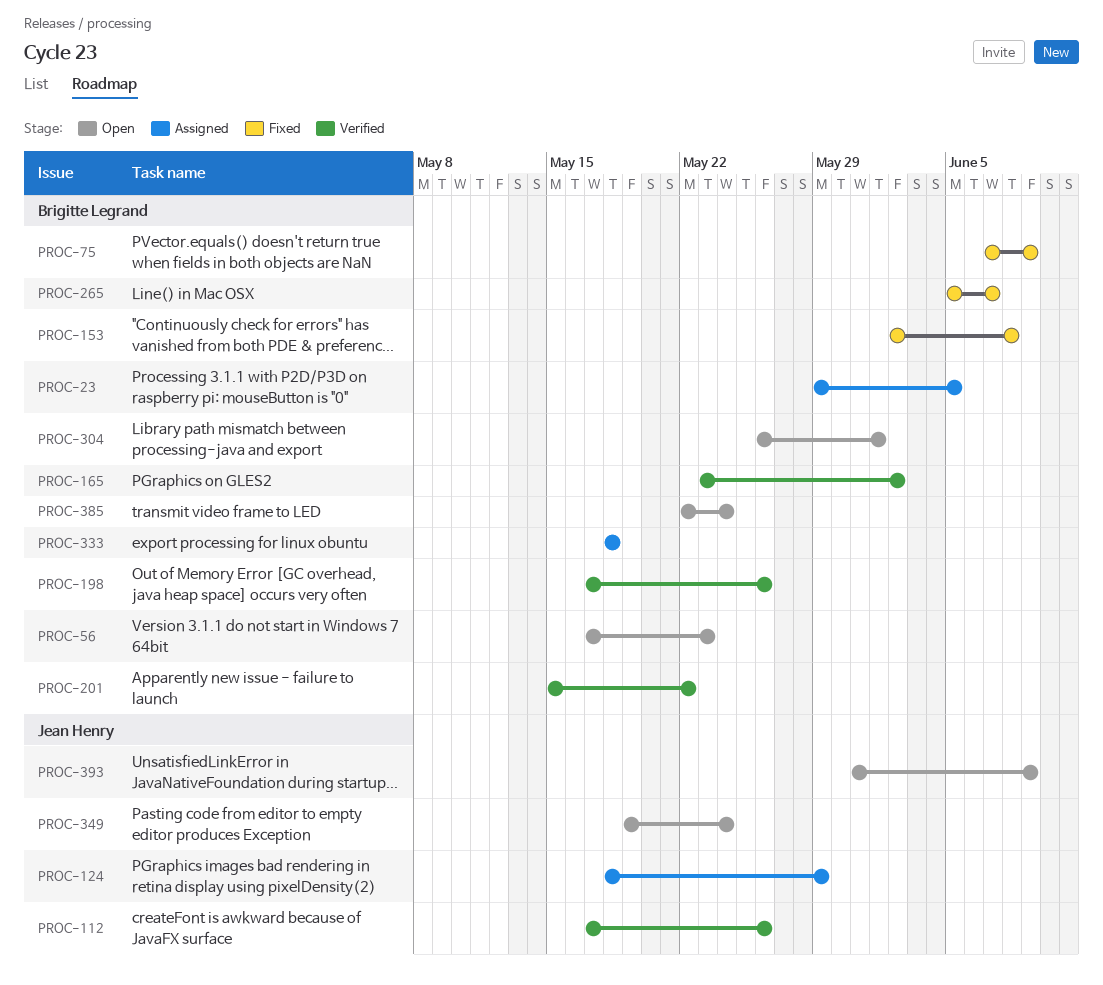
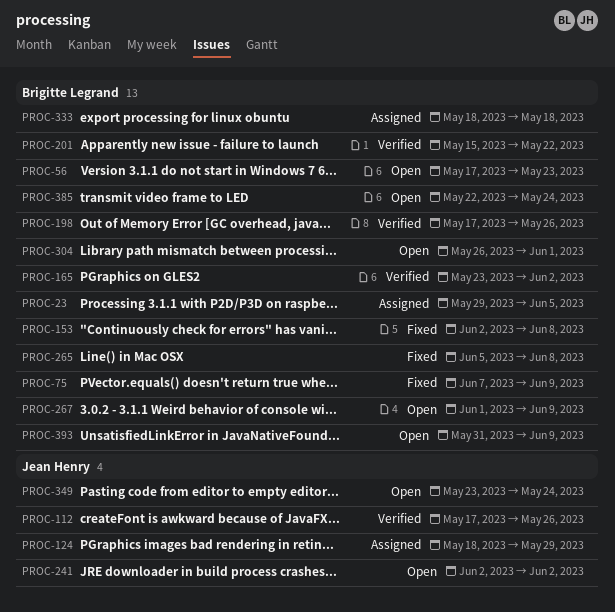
PROC-241: none -> present
PROC-265, due: Jun 7 -> Jun 8
PROC-267: none -> present
PROC-349, start: May 19 -> May 23
PROC-393, owner: Jean Henry -> Brigitte Legrand

